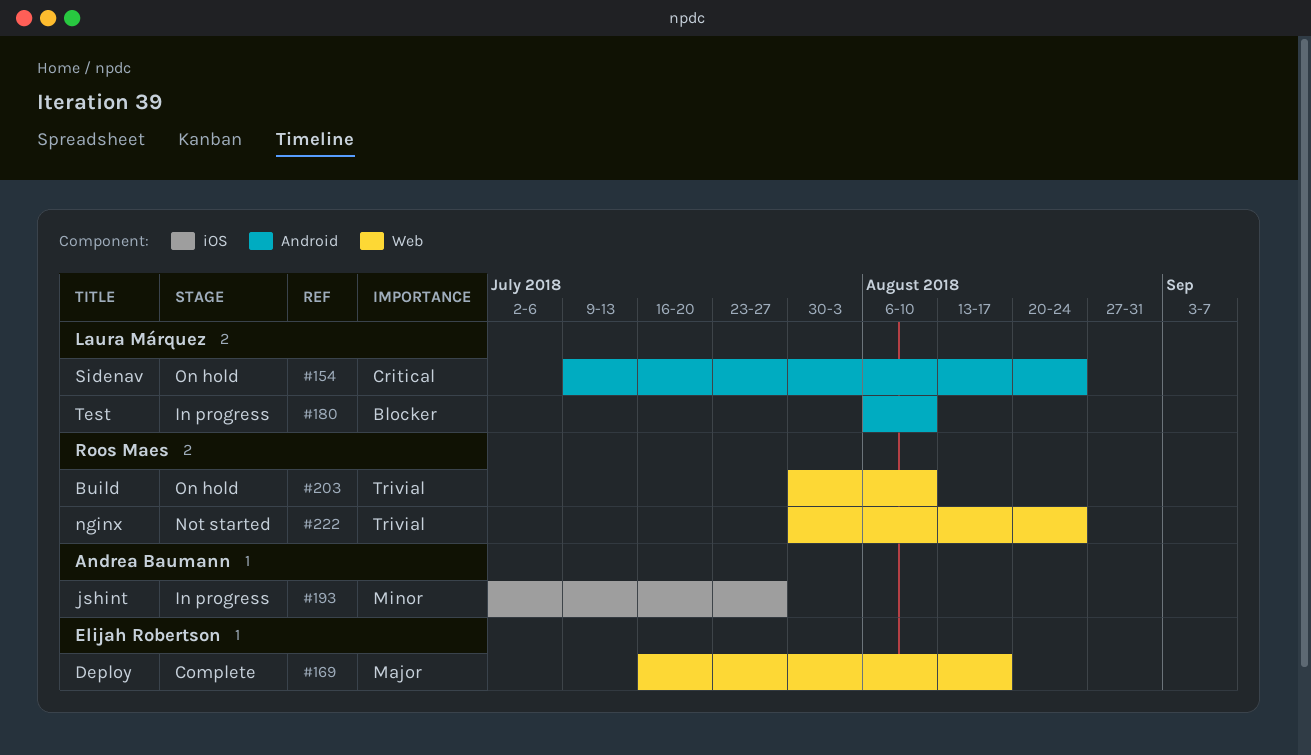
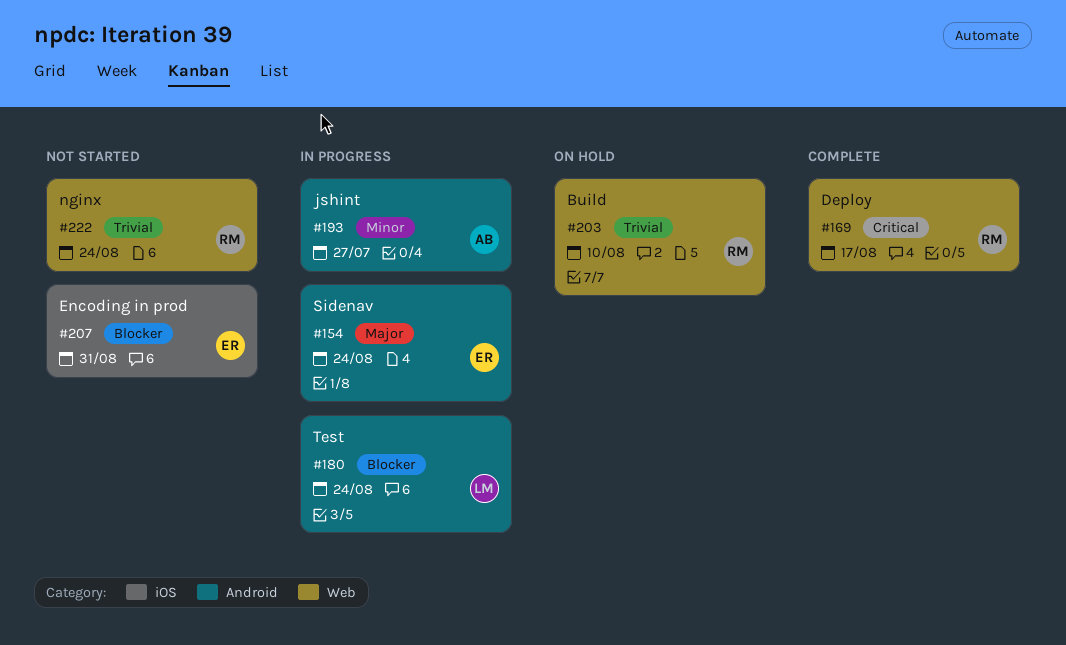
#154, status: On hold -> In progress
#154, owner: Laura Márquez -> Elijah Robertson
#154, priority: Critical -> Major
#169, owner: Elijah Robertson -> Roos Maes
#169, priority: Major -> Critical
#180, due: Aug 10 -> Aug 24
#193, label: iOS -> Android
#207: none -> present

